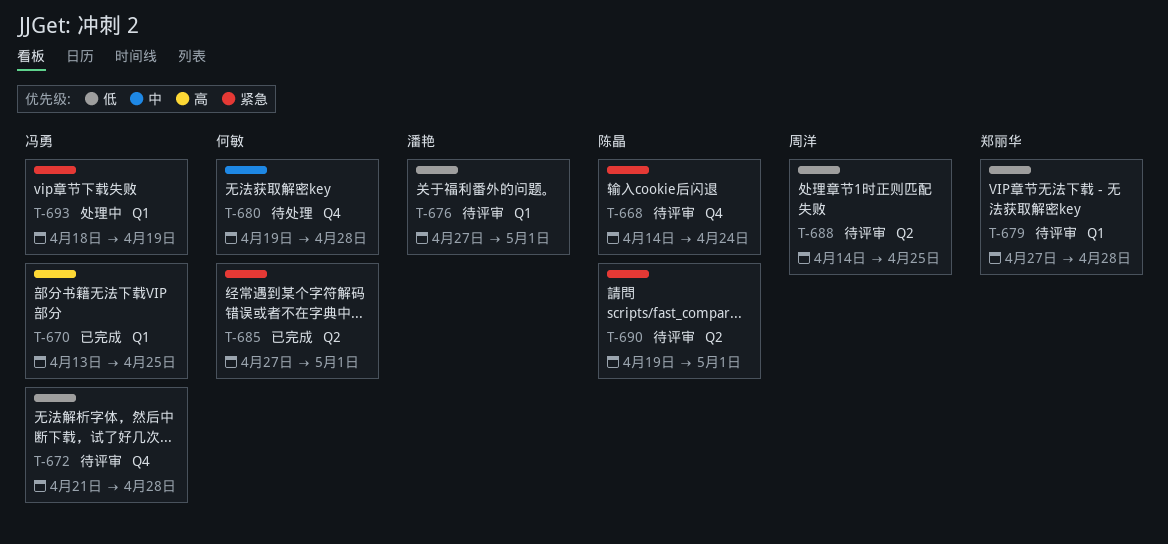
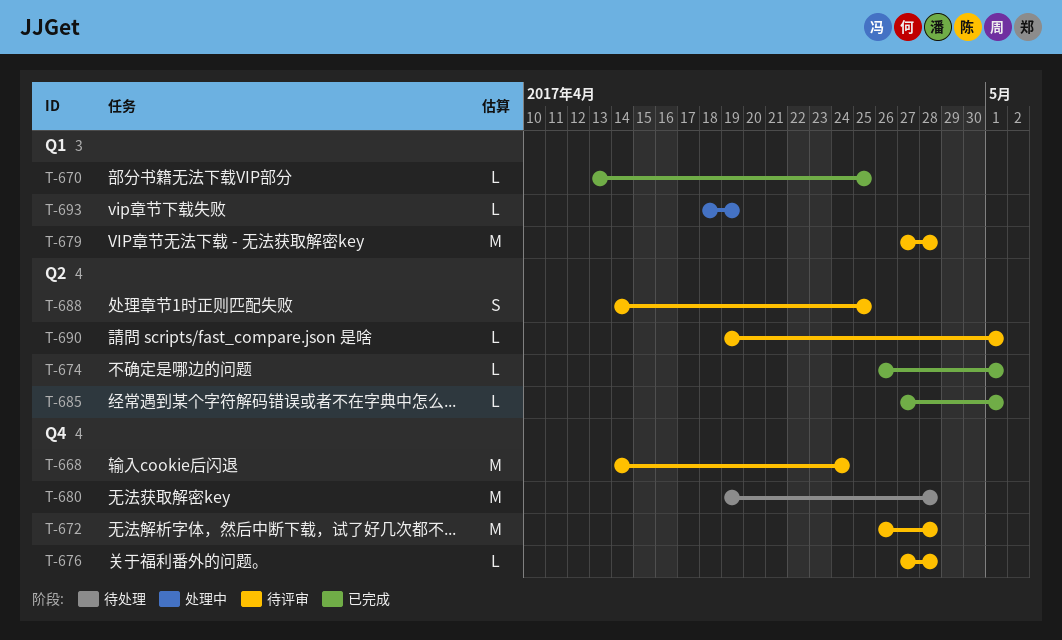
T-672, start: Apr 21 -> Apr 26
T-674: none -> present
T-676, label: Q1 -> Q4
T-676, due: May 1 -> Apr 28

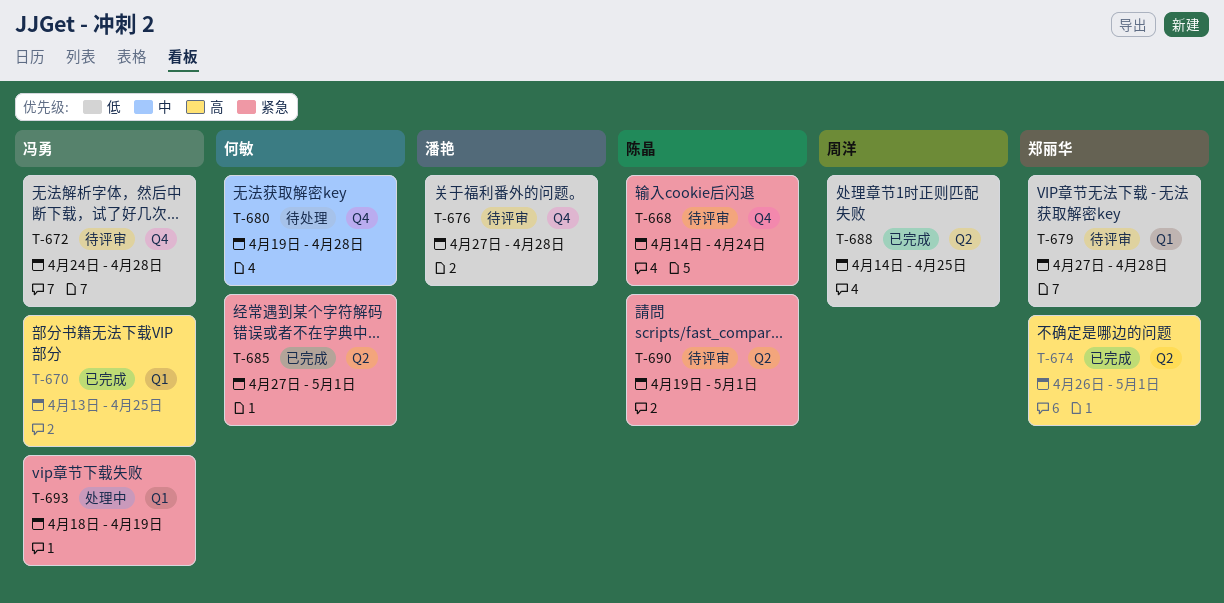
T-672, start: Apr 26 -> Apr 24
T-688, status: 待评审 -> 已完成

